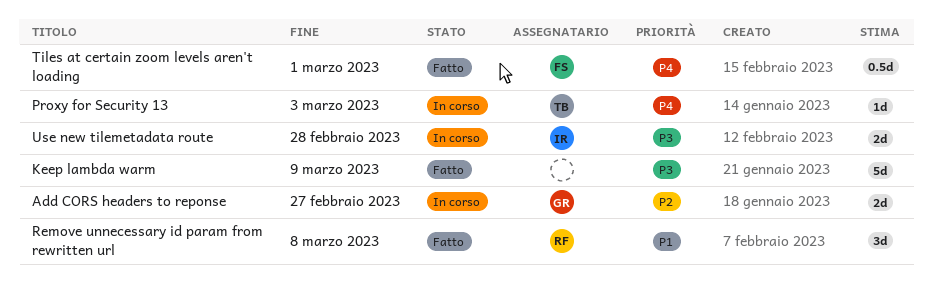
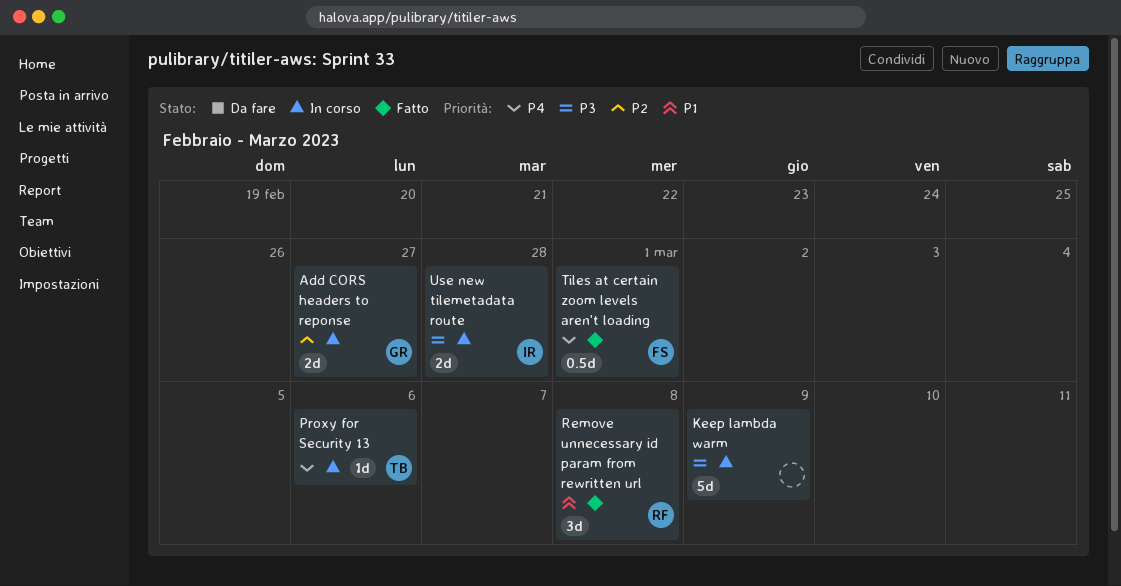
Keep lambda warm, status: Fatto -> In corso
Proxy for Security 13, due: Mar 3 -> Mar 6

